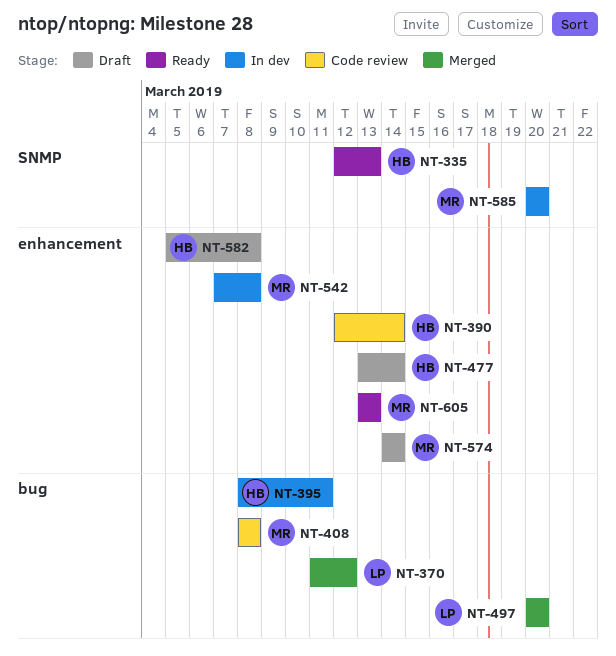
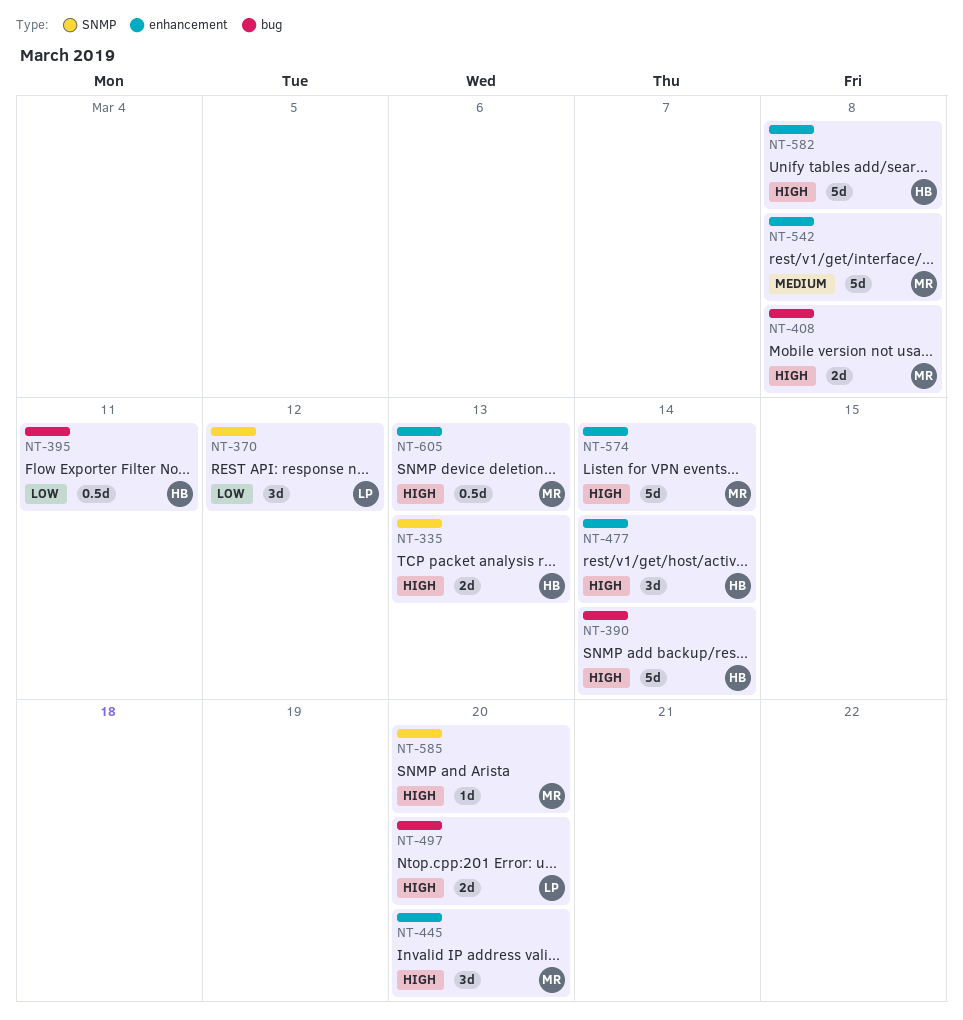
NT-370, label: bug -> SNMP
NT-390, label: enhancement -> bug
NT-445: none -> present

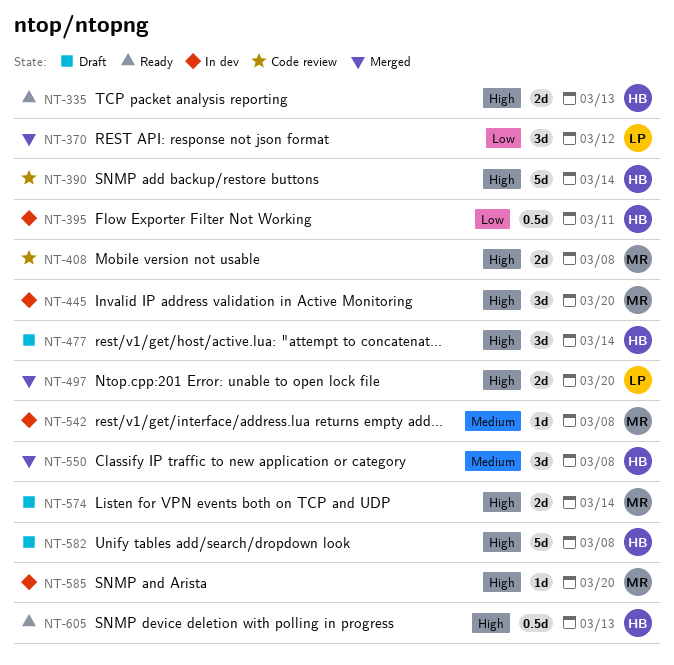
NT-542, estimate: 5d -> 1d
NT-550: none -> present
NT-574, estimate: 5d -> 2d
NT-605, owner: MR -> HB

